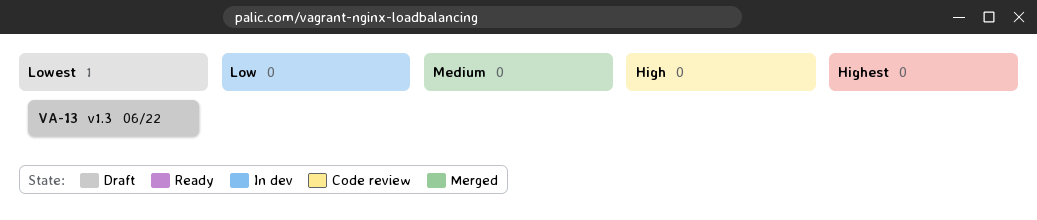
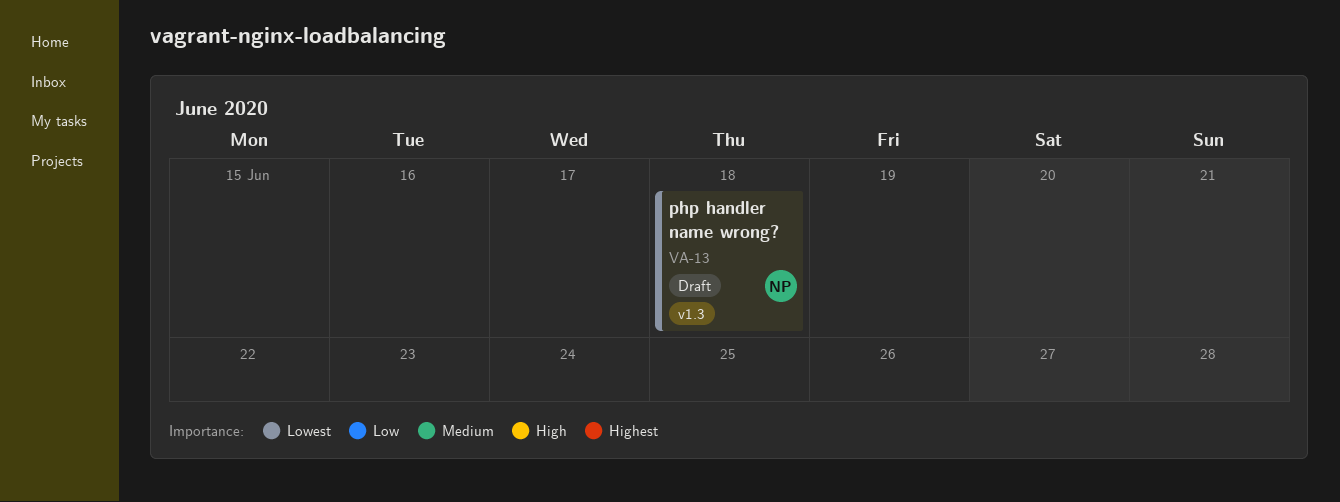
VA-13, due: Jun 22 -> Jun 18

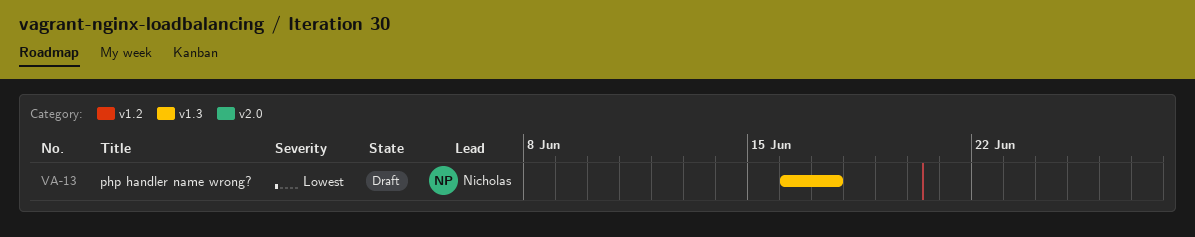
VA-13, due: Jun 18 -> Jun 17

